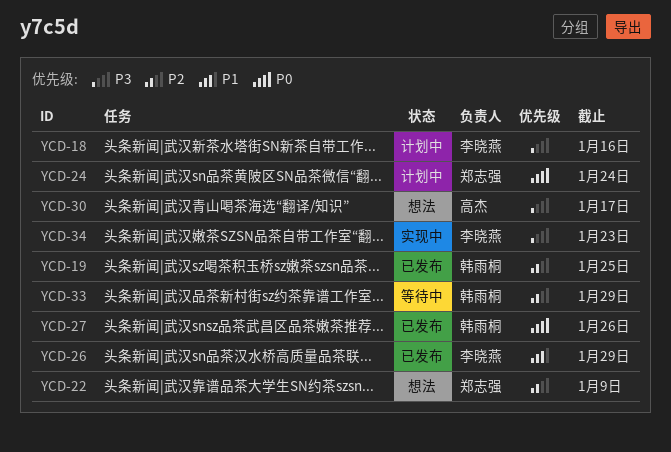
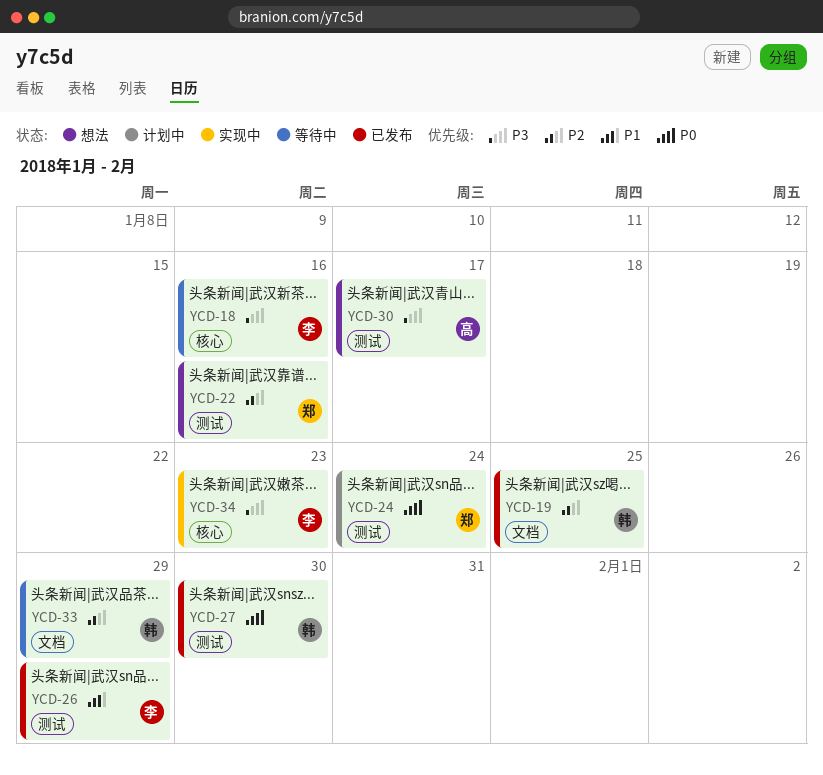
YCD-18, status: 计划中 -> 等待中
YCD-22, due: Jan 9 -> Jan 16
YCD-27, due: Jan 26 -> Jan 30

